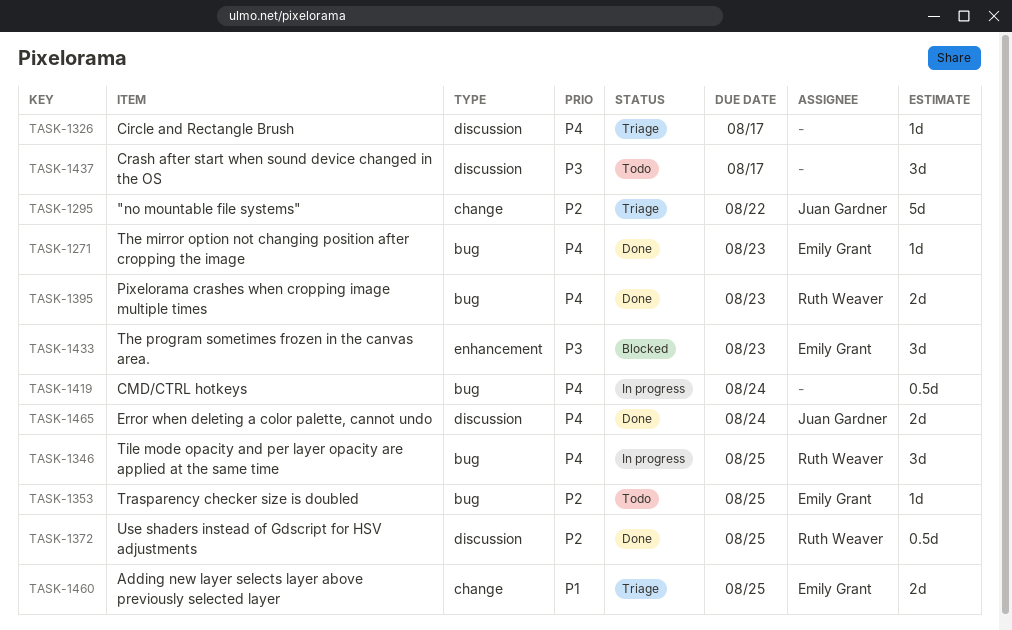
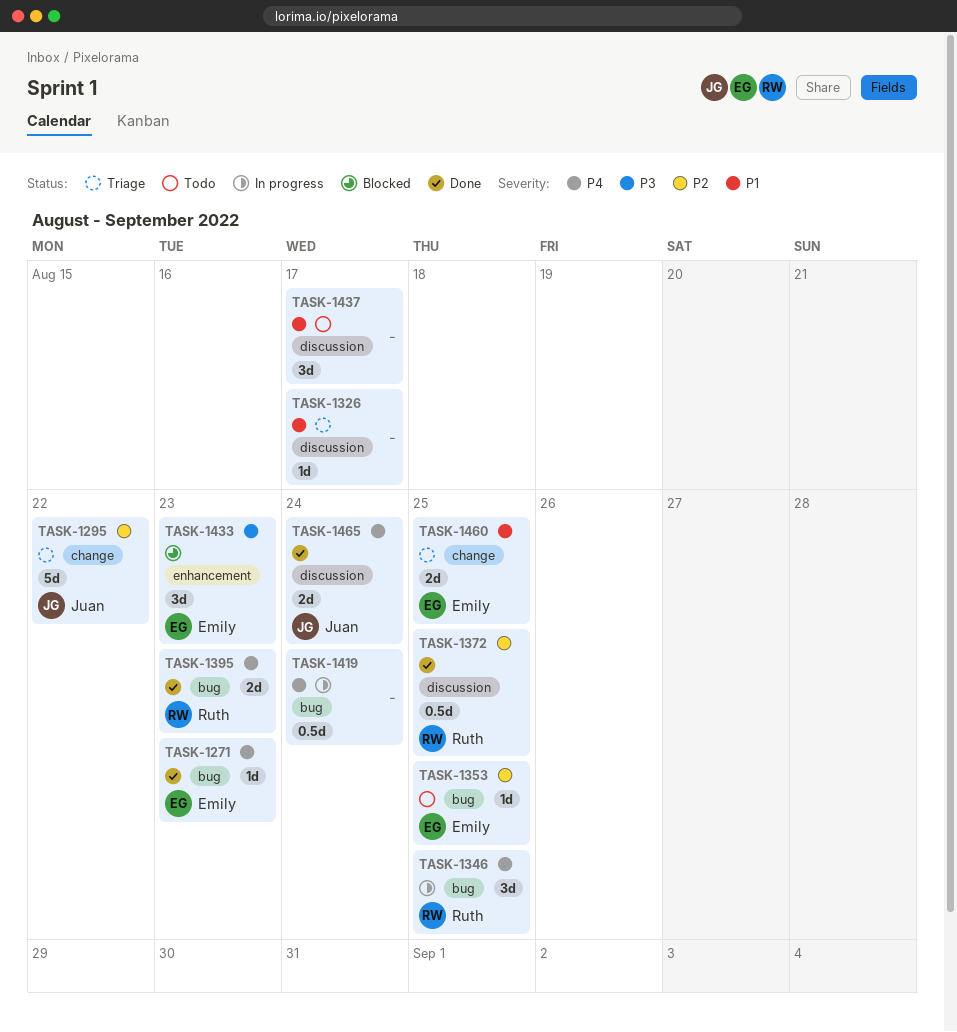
TASK-1326, priority: P4 -> P1
TASK-1437, priority: P3 -> P1

